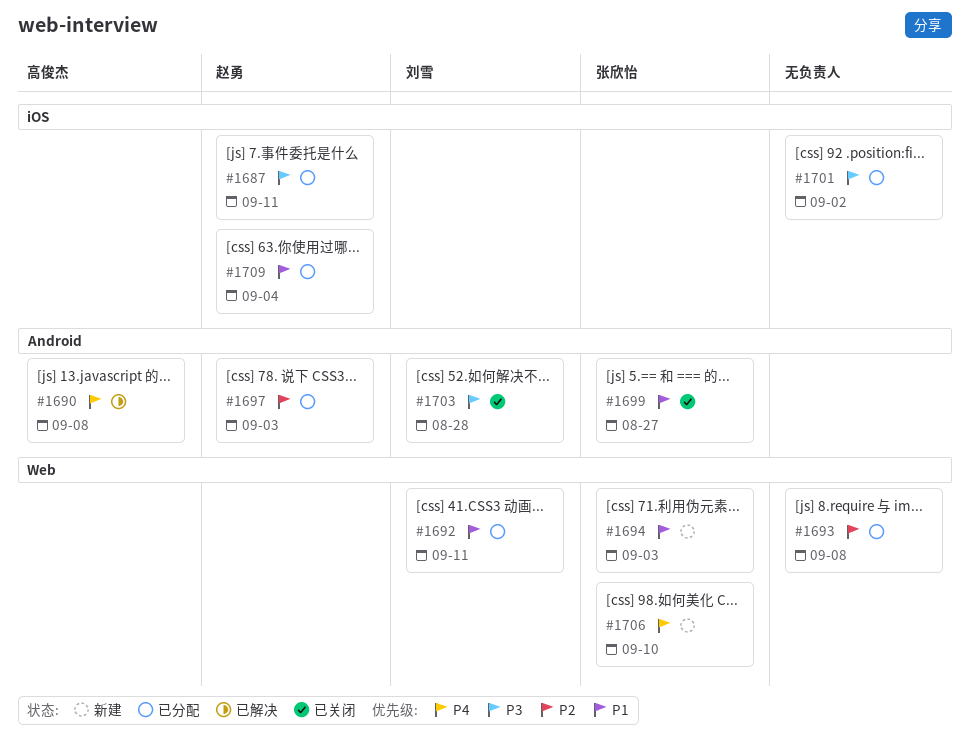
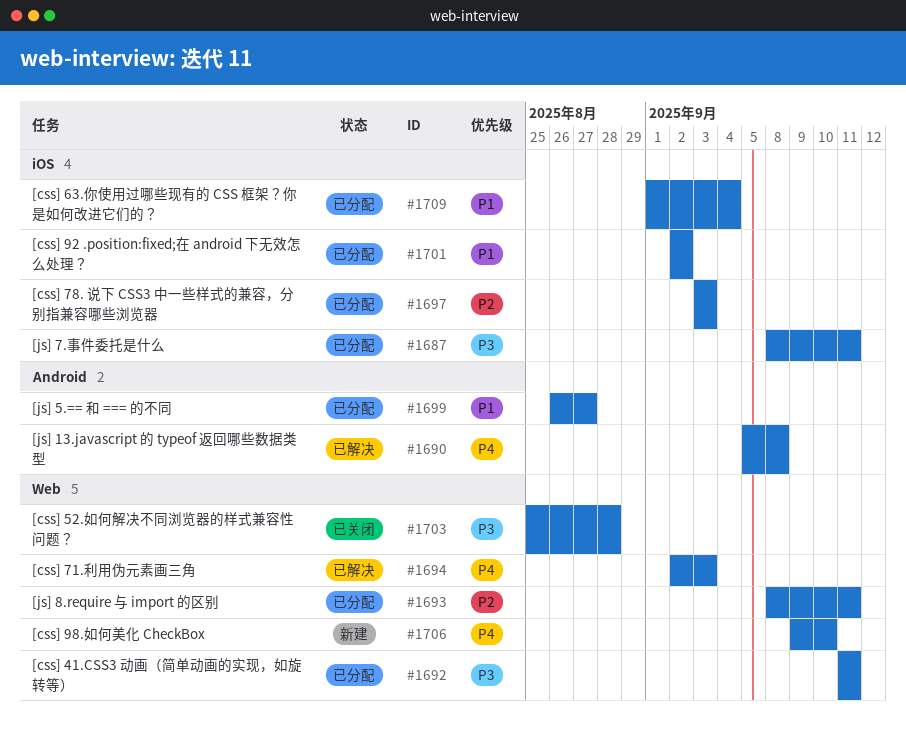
#1692, priority: P1 -> P3
#1693, due: Sep 8 -> Sep 11
#1694, status: 新建 -> 已解决
#1694, priority: P1 -> P4
#1697, label: Android -> iOS
#1699, status: 已关闭 -> 已分配
#1701, priority: P3 -> P1
#1703, label: Android -> Web

